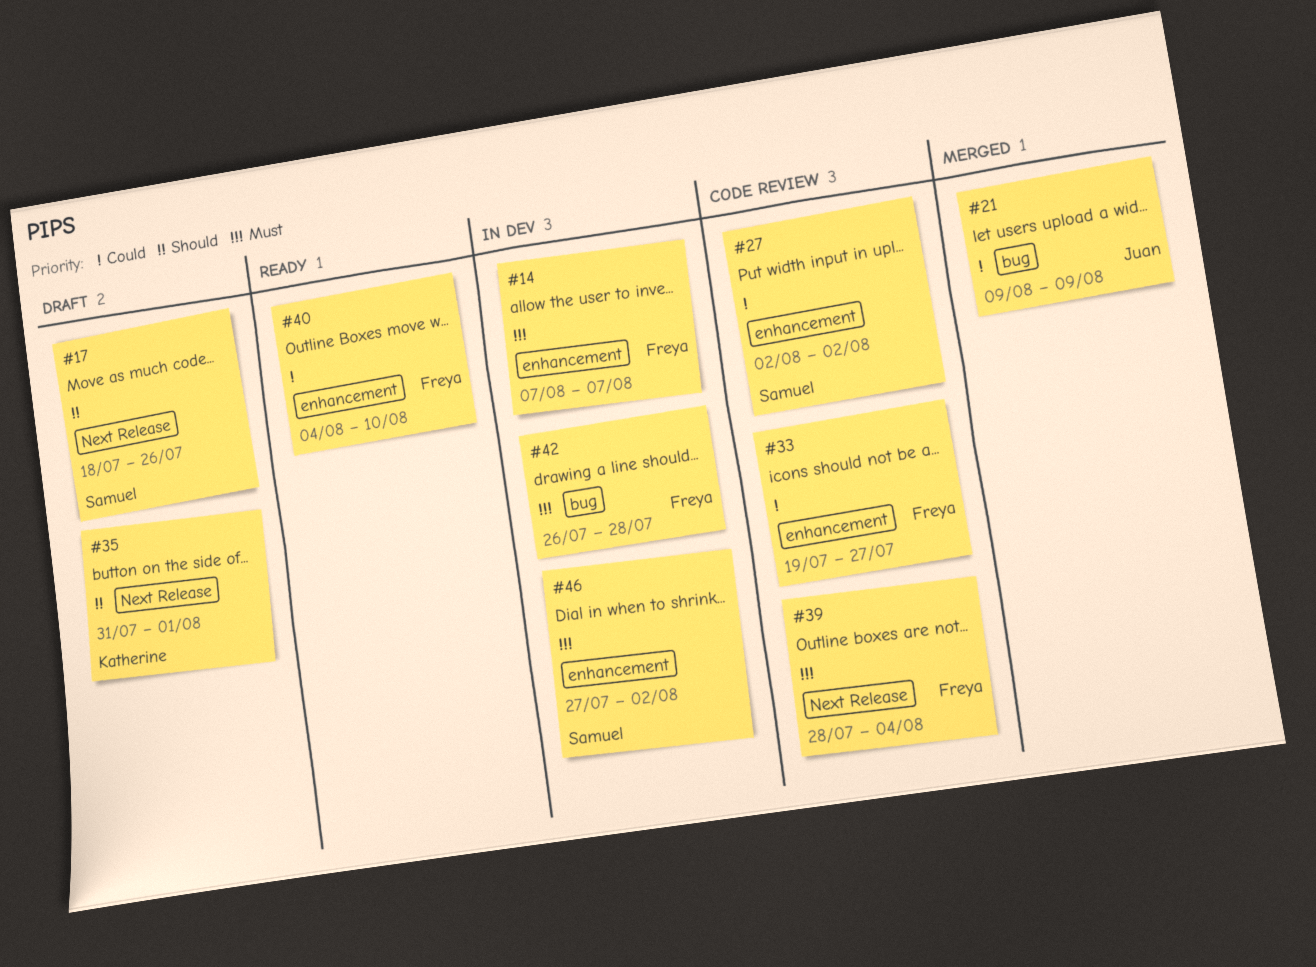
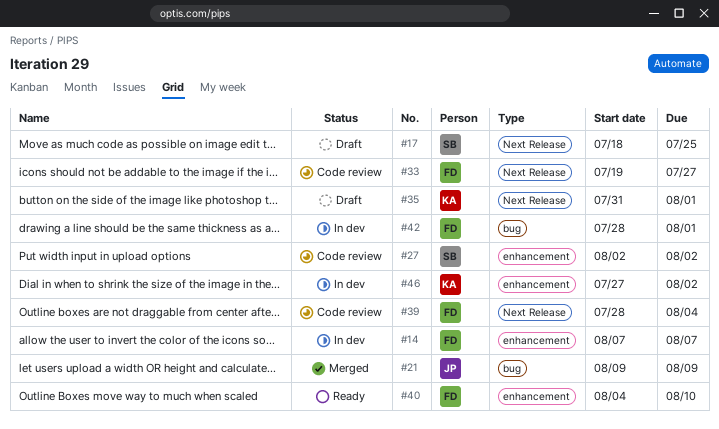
#17, due: Jul 26 -> Jul 25
#33, label: enhancement -> Next Release
#42, start: Jul 26 -> Jul 28
#42, due: Jul 28 -> Aug 1
#46, owner: Samuel -> Katherine

